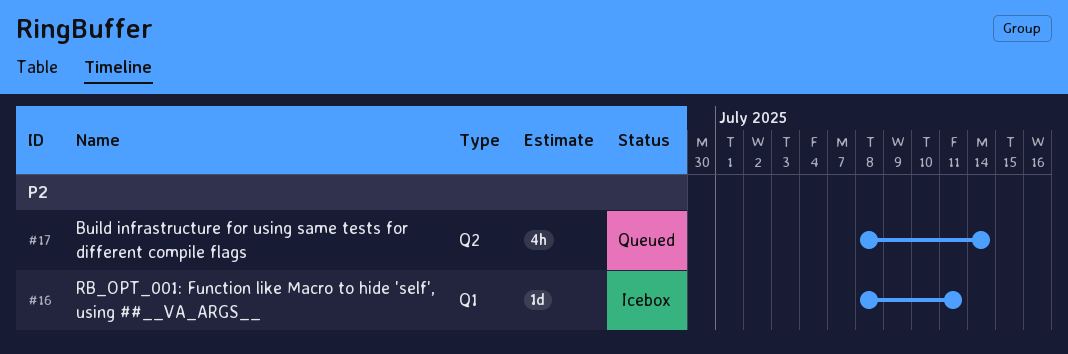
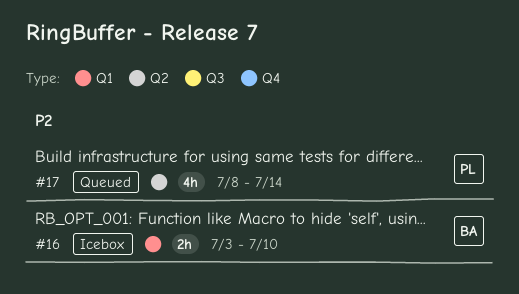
#16, estimate: 1d -> 2h
#16, start: Jul 8 -> Jul 3
#16, due: Jul 11 -> Jul 10

